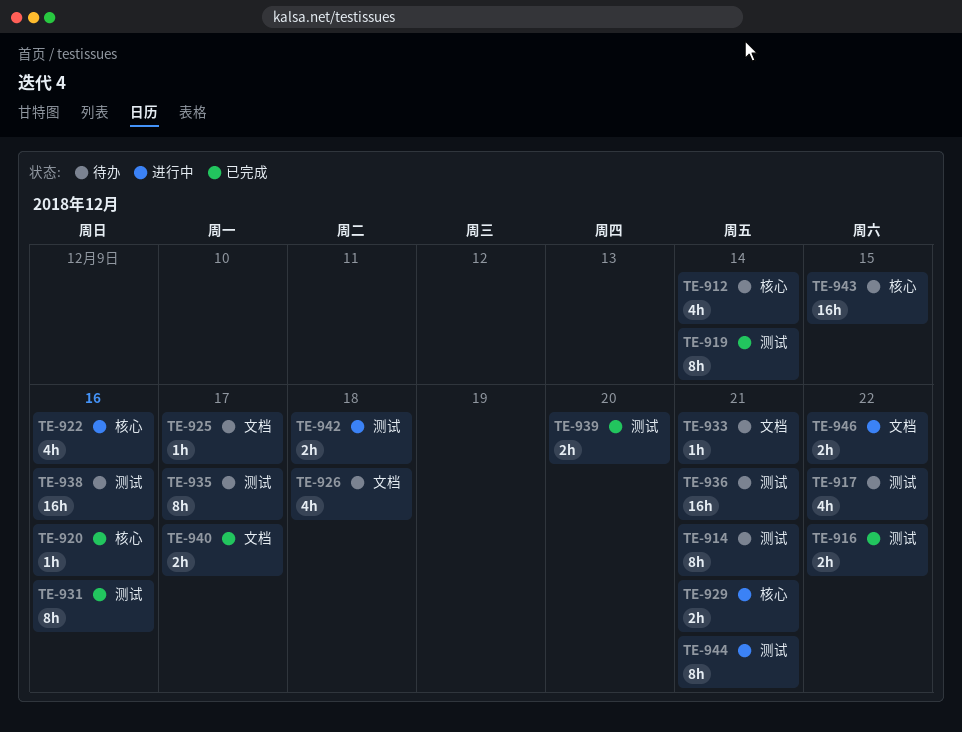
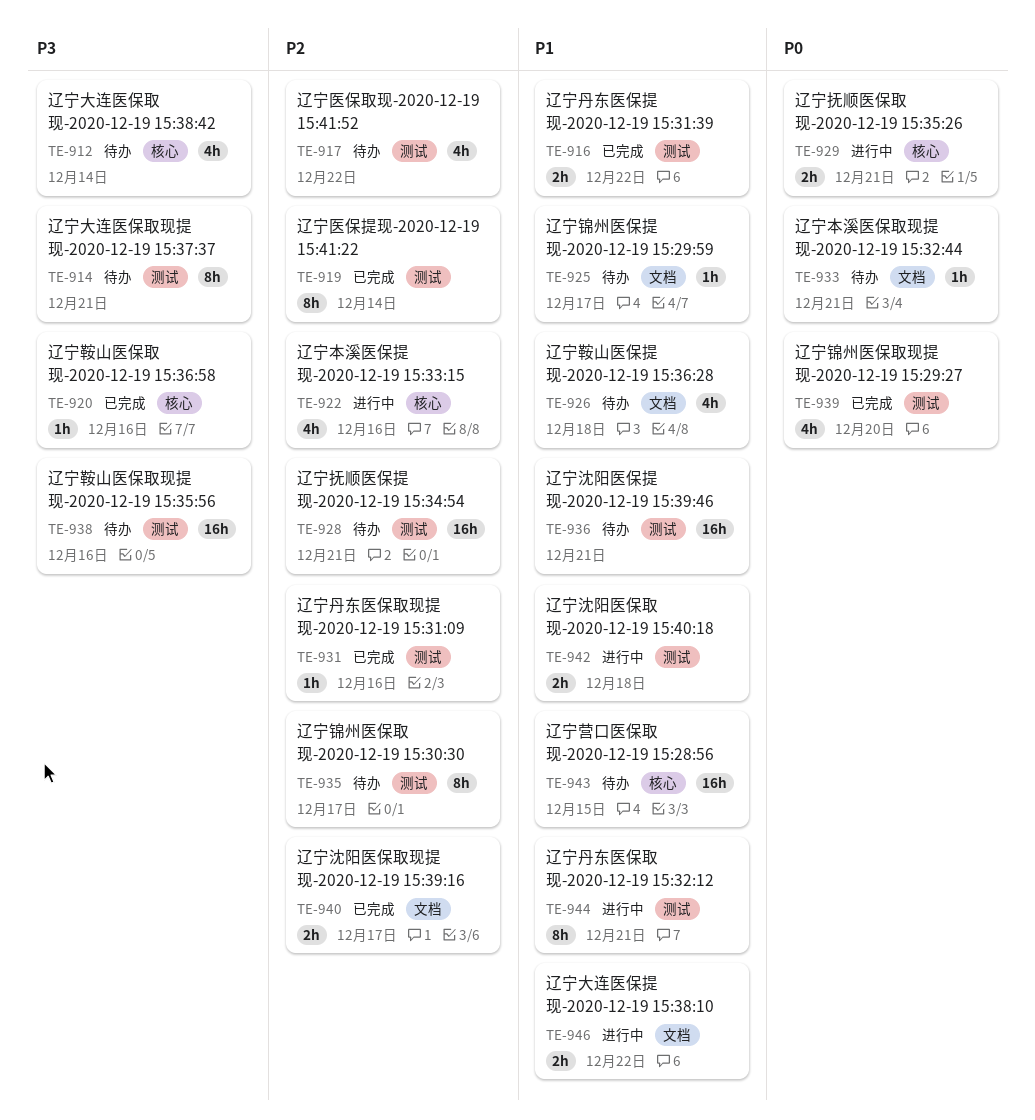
TE-928: none -> present
TE-931, estimate: 8h -> 1h
TE-939, estimate: 2h -> 4h

